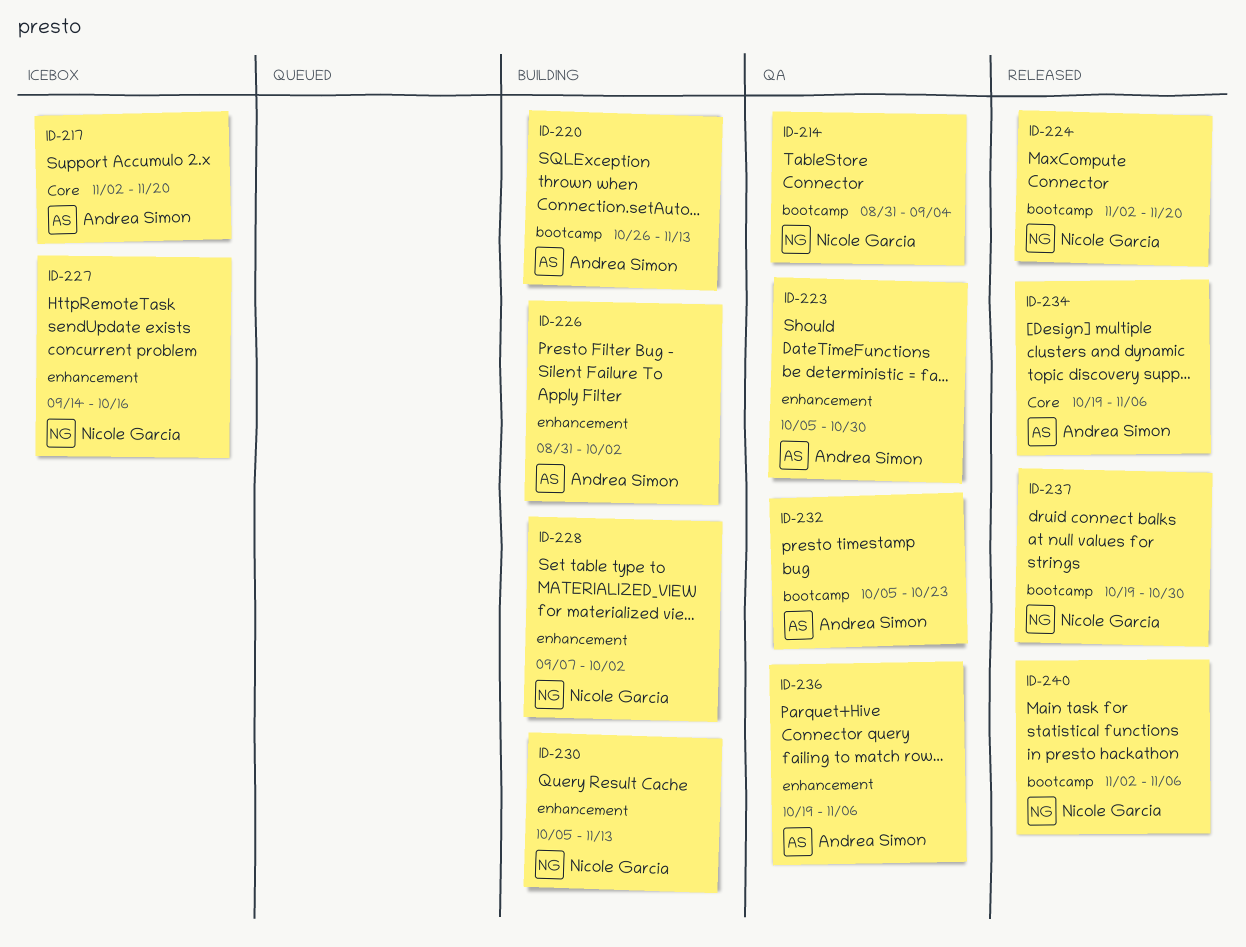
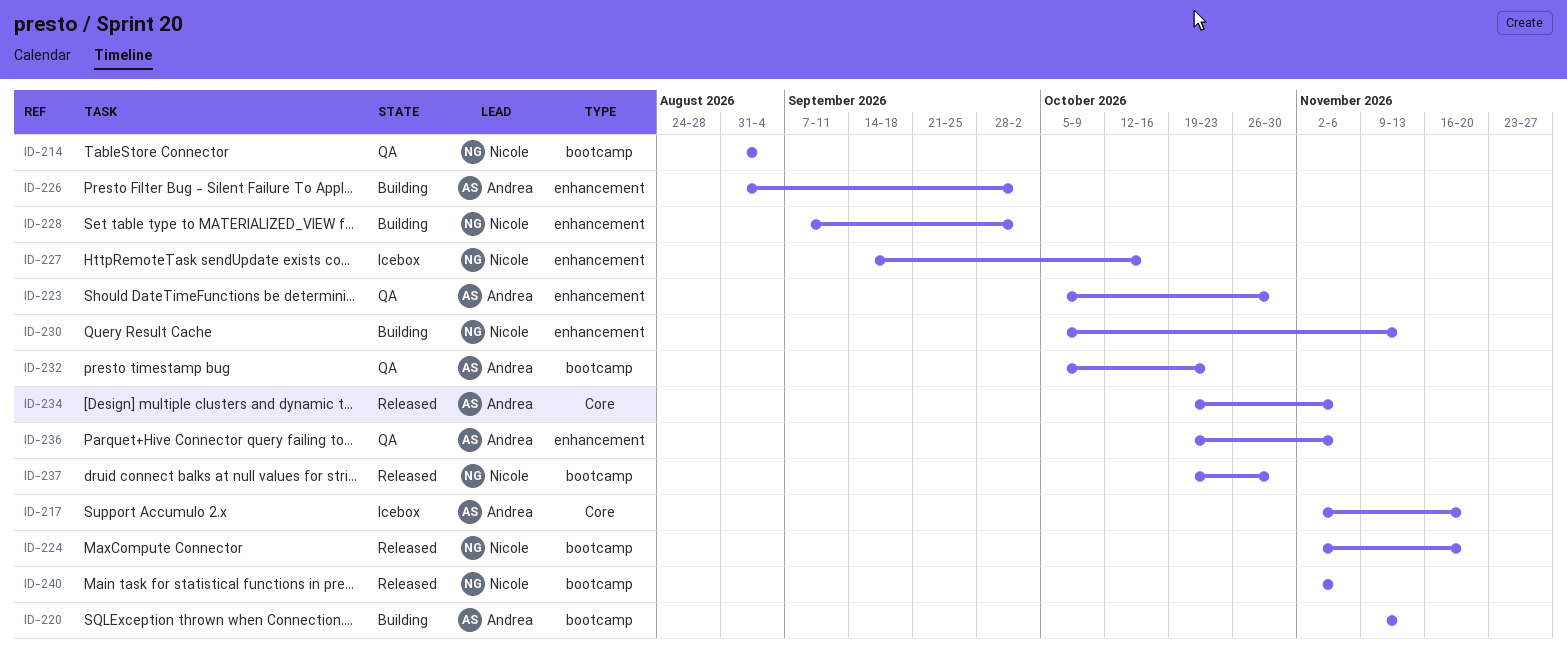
ID-220, start: Oct 26 -> Nov 9

